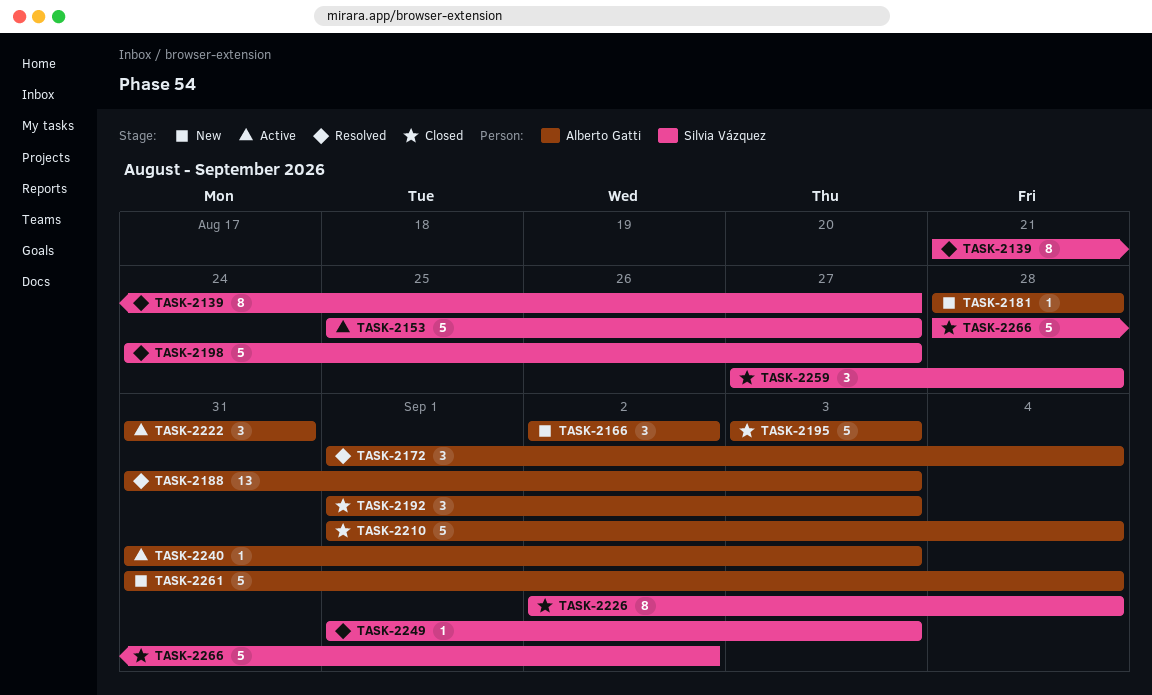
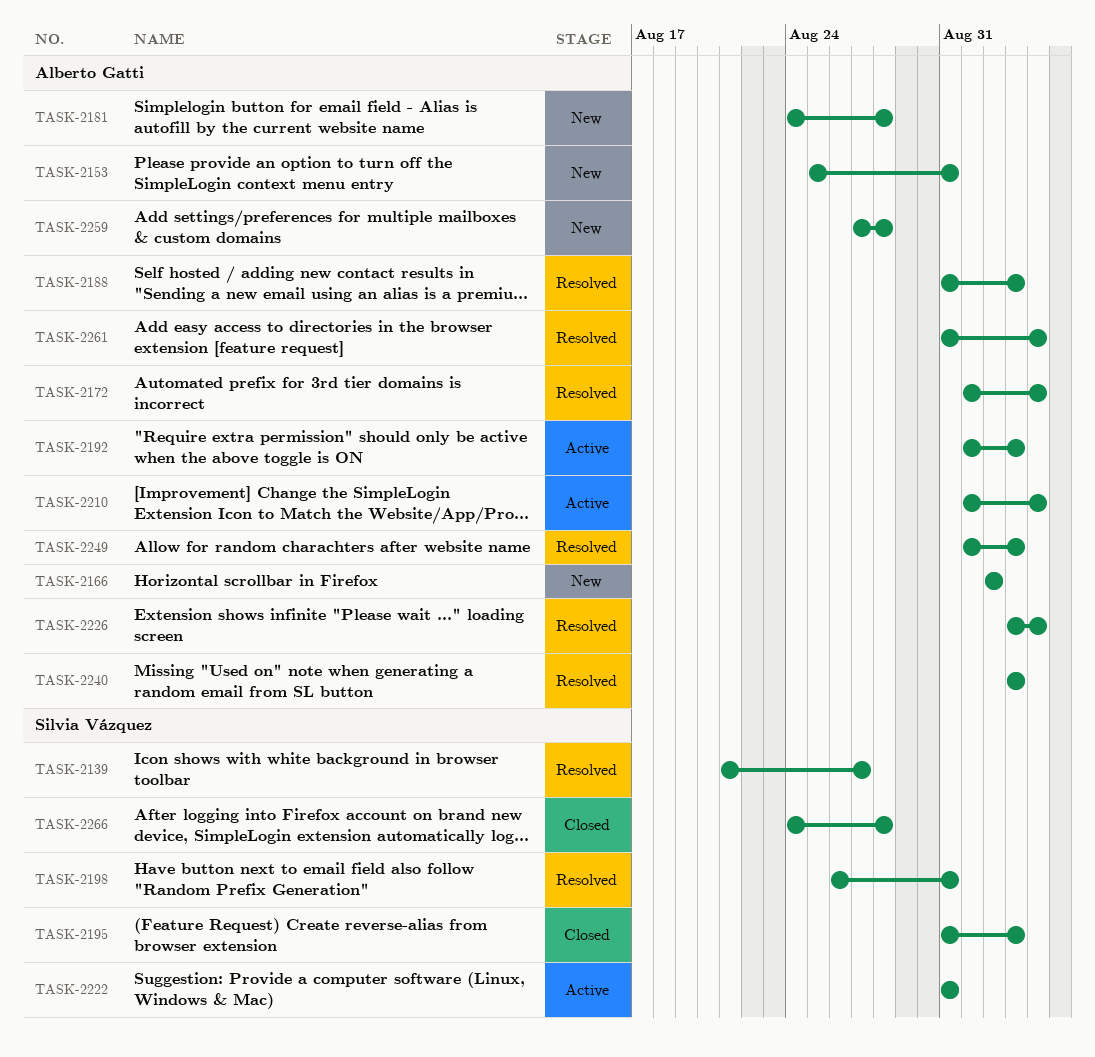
TASK-2153, status: Active -> New
TASK-2153, owner: Silvia Vázquez -> Alberto Gatti
TASK-2153, due: Aug 27 -> Aug 31
TASK-2181, start: Aug 28 -> Aug 24
TASK-2192, status: Closed -> Active
TASK-2195, owner: Alberto Gatti -> Silvia Vázquez
TASK-2195, start: Sep 3 -> Aug 31
TASK-2198, start: Aug 24 -> Aug 26
TASK-2198, due: Aug 27 -> Aug 31
TASK-2210, status: Closed -> Active
TASK-2222, owner: Alberto Gatti -> Silvia Vázquez
TASK-2226, status: Closed -> Resolved
TASK-2226, owner: Silvia Vázquez -> Alberto Gatti
TASK-2226, start: Sep 2 -> Sep 3
TASK-2240, status: Active -> Resolved
TASK-2240, start: Aug 31 -> Sep 3
TASK-2249, owner: Silvia Vázquez -> Alberto Gatti
TASK-2259, status: Closed -> New
TASK-2259, owner: Silvia Vázquez -> Alberto Gatti
TASK-2261, status: New -> Resolved
TASK-2266, start: Aug 28 -> Aug 24
TASK-2266, due: Sep 2 -> Aug 28

